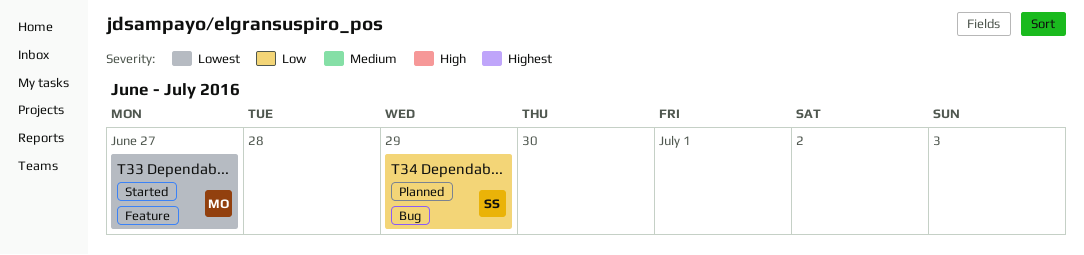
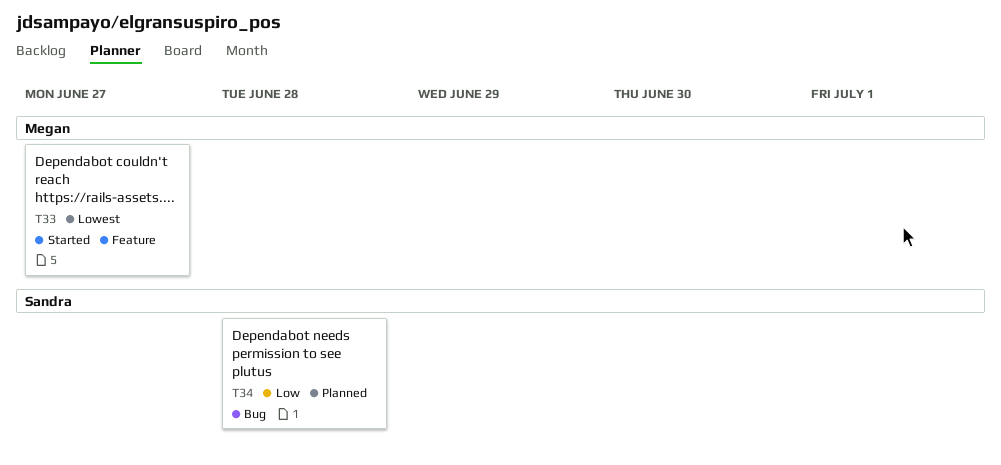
T34, due: Jun 29 -> Jun 28

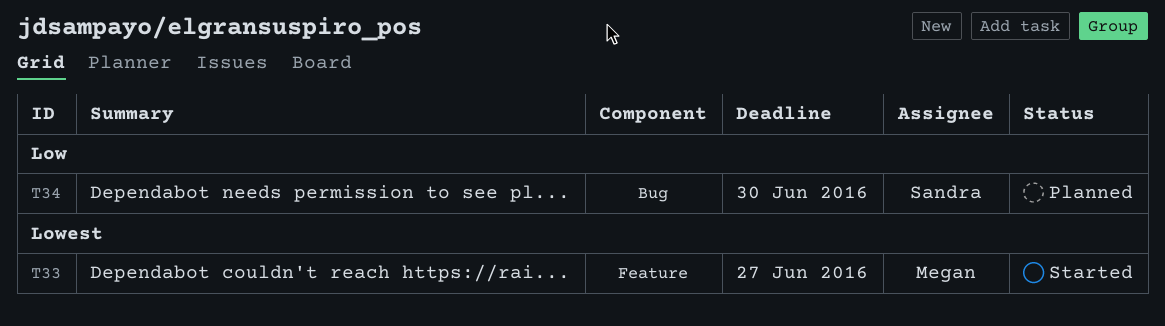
T34, due: Jun 28 -> Jun 30

